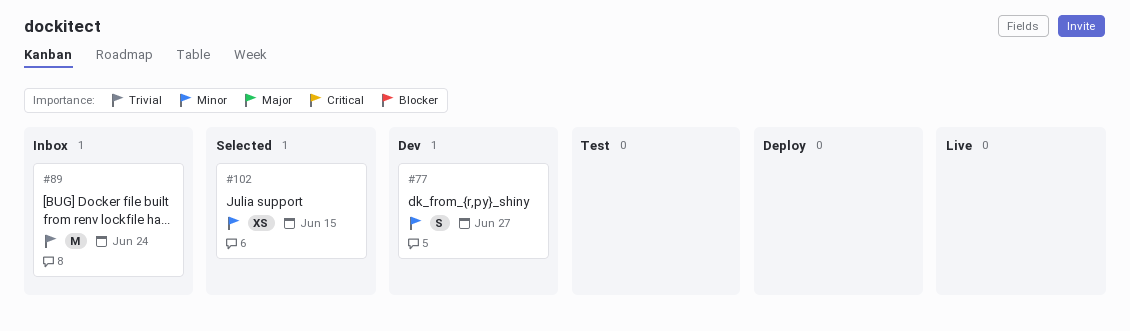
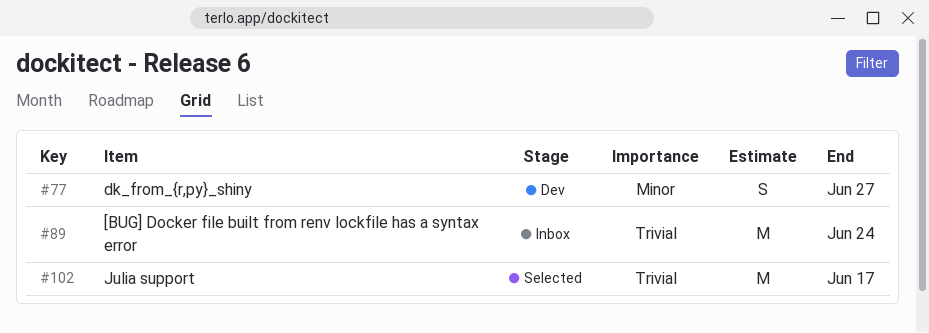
#102, priority: Minor -> Trivial
#102, estimate: XS -> M
#102, due: Jun 15 -> Jun 17

